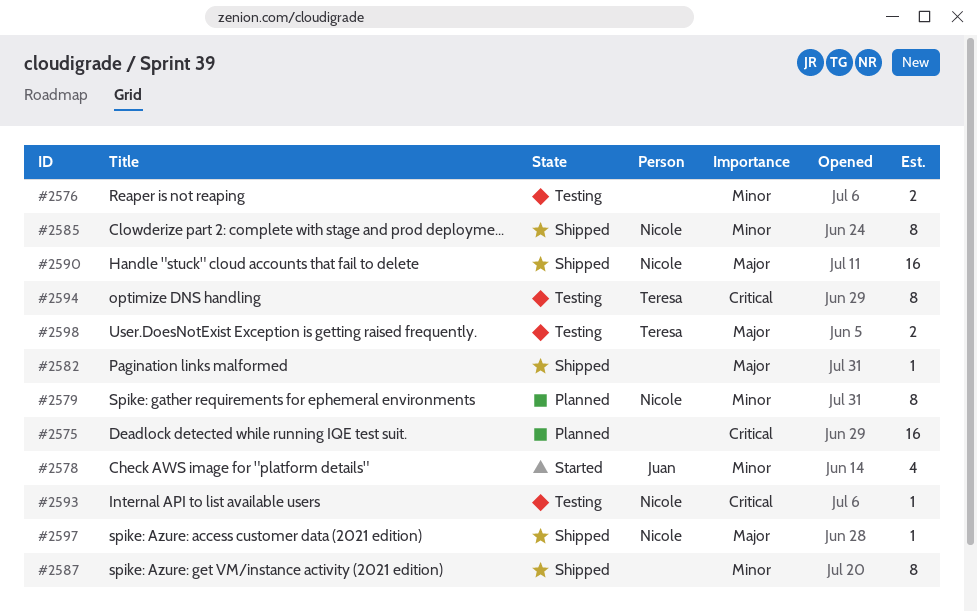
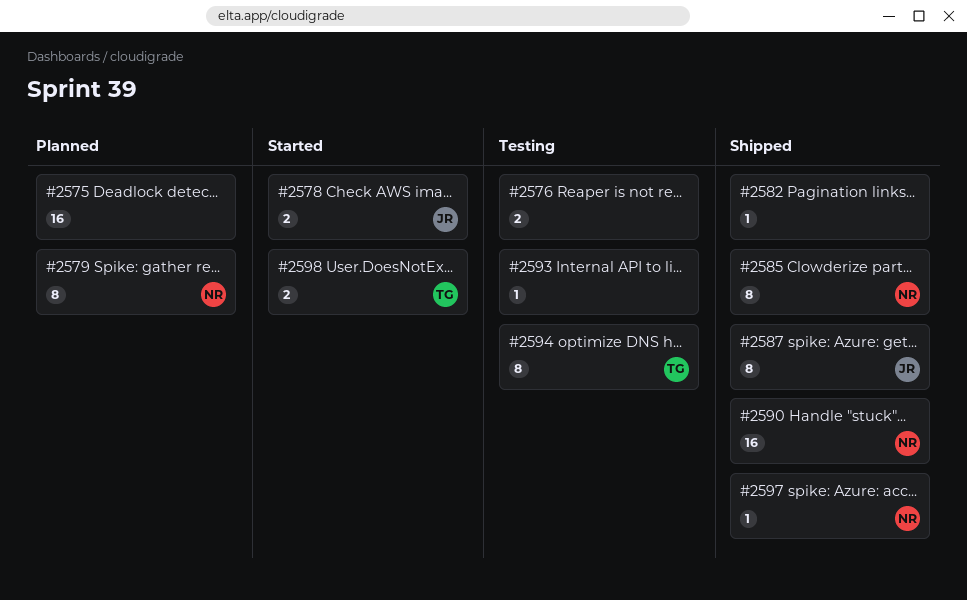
#2578, estimate: 4 -> 2
#2587, owner: none -> Juan
#2593, owner: Nicole -> none
#2598, status: Testing -> Started

